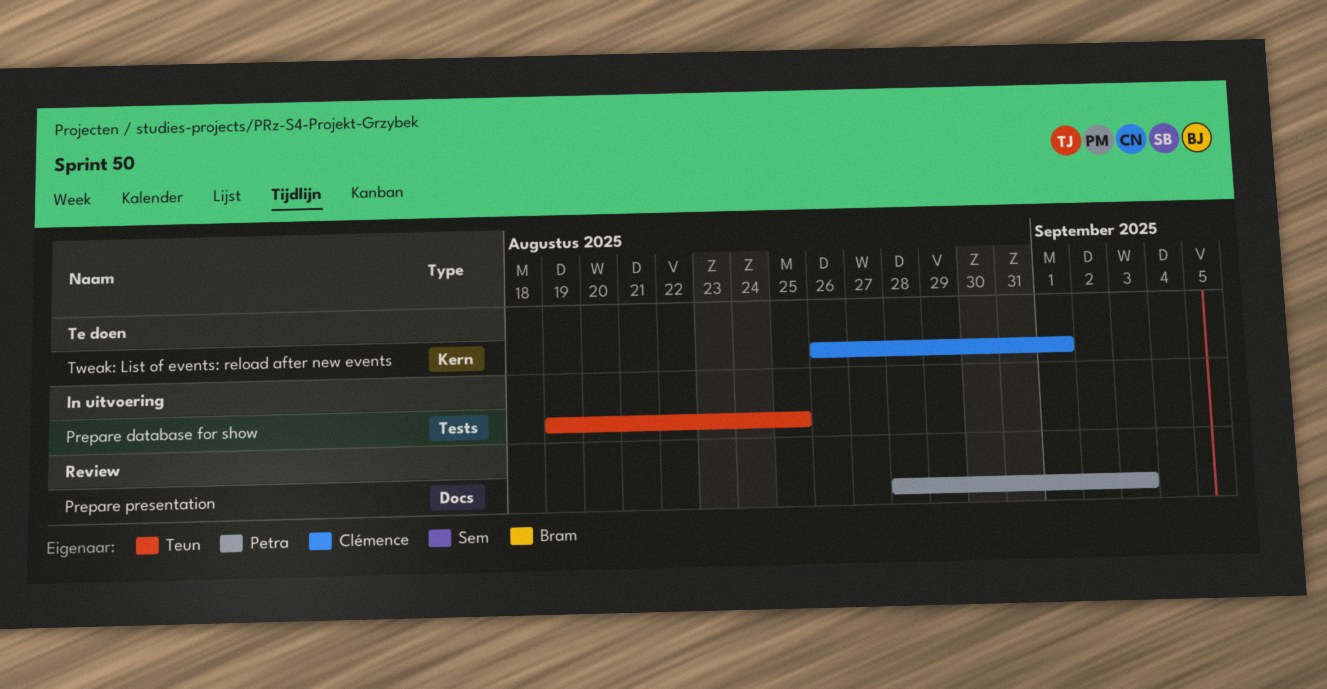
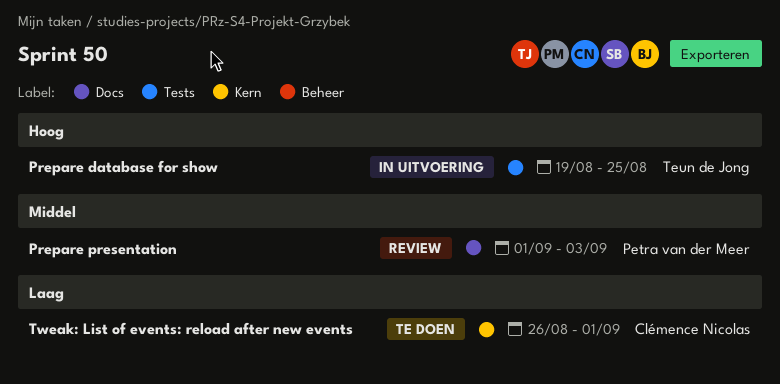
Prepare presentation, start: Aug 28 -> Sep 1

